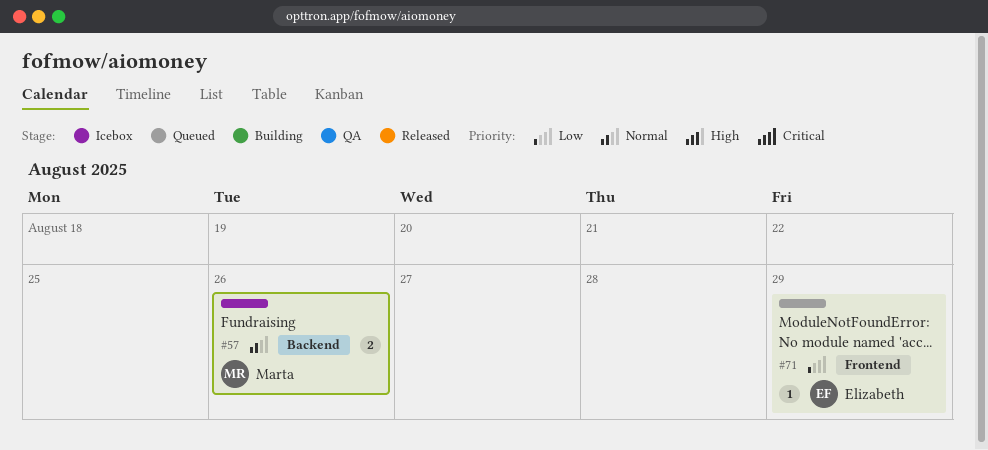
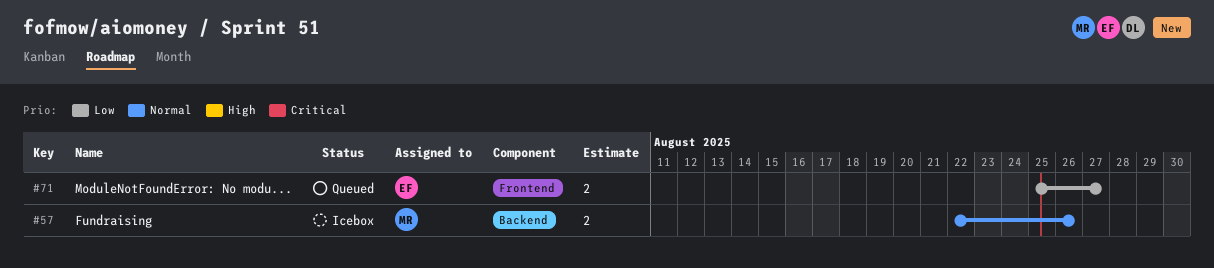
#71, estimate: 1 -> 2
#71, due: Aug 29 -> Aug 27

